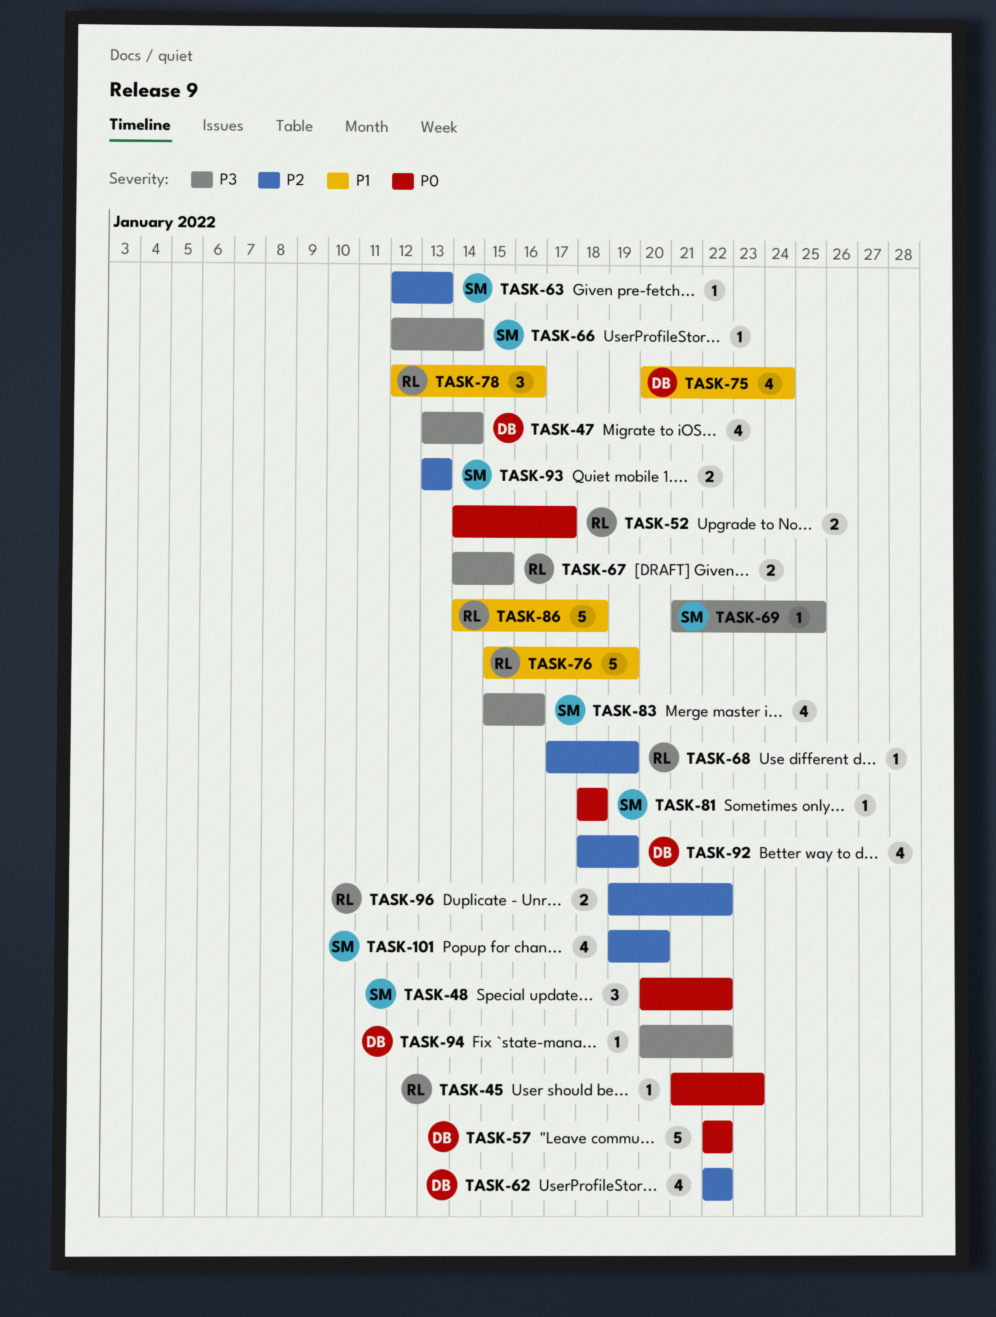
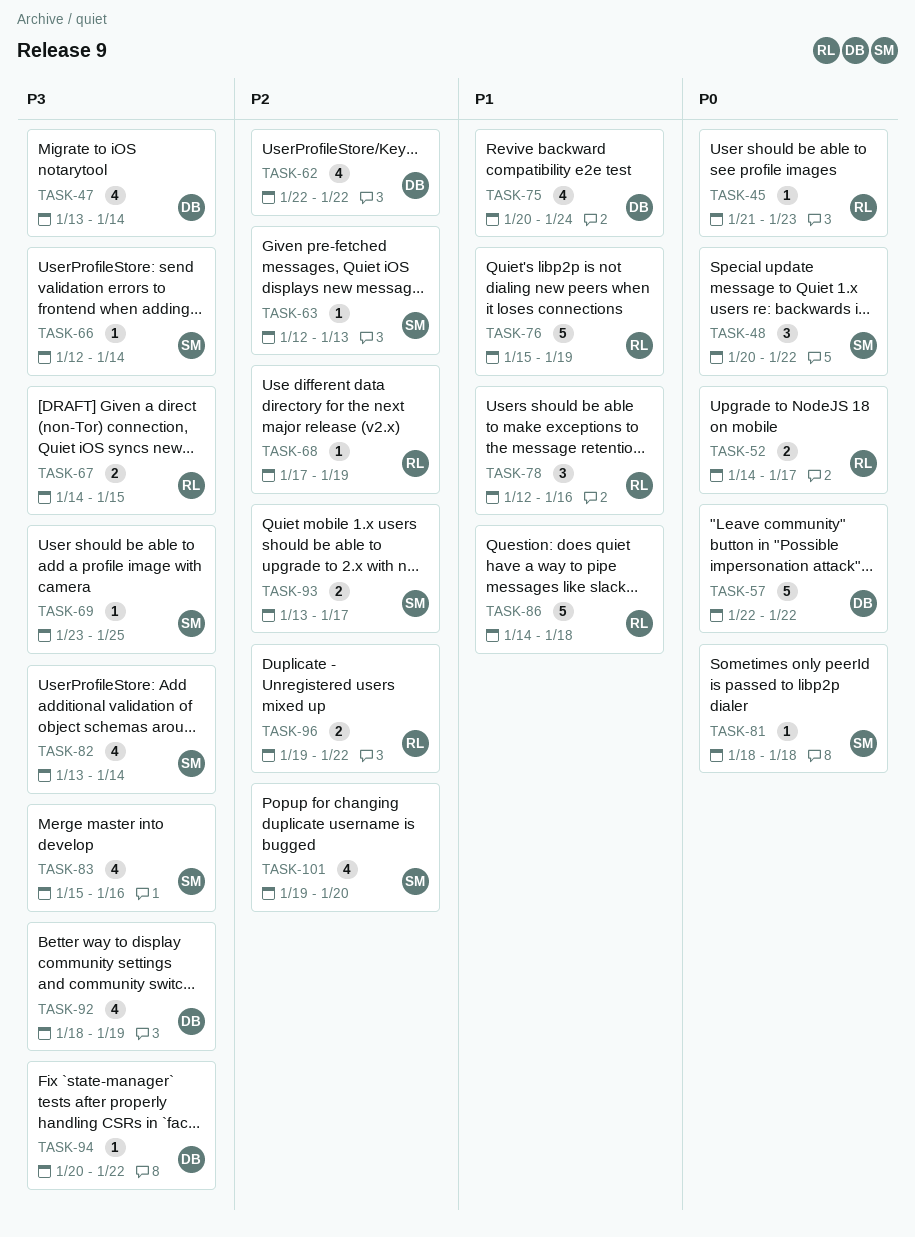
TASK-69, start: Jan 21 -> Jan 23
TASK-82: none -> present
TASK-92, priority: P2 -> P3
TASK-93, due: Jan 13 -> Jan 17

